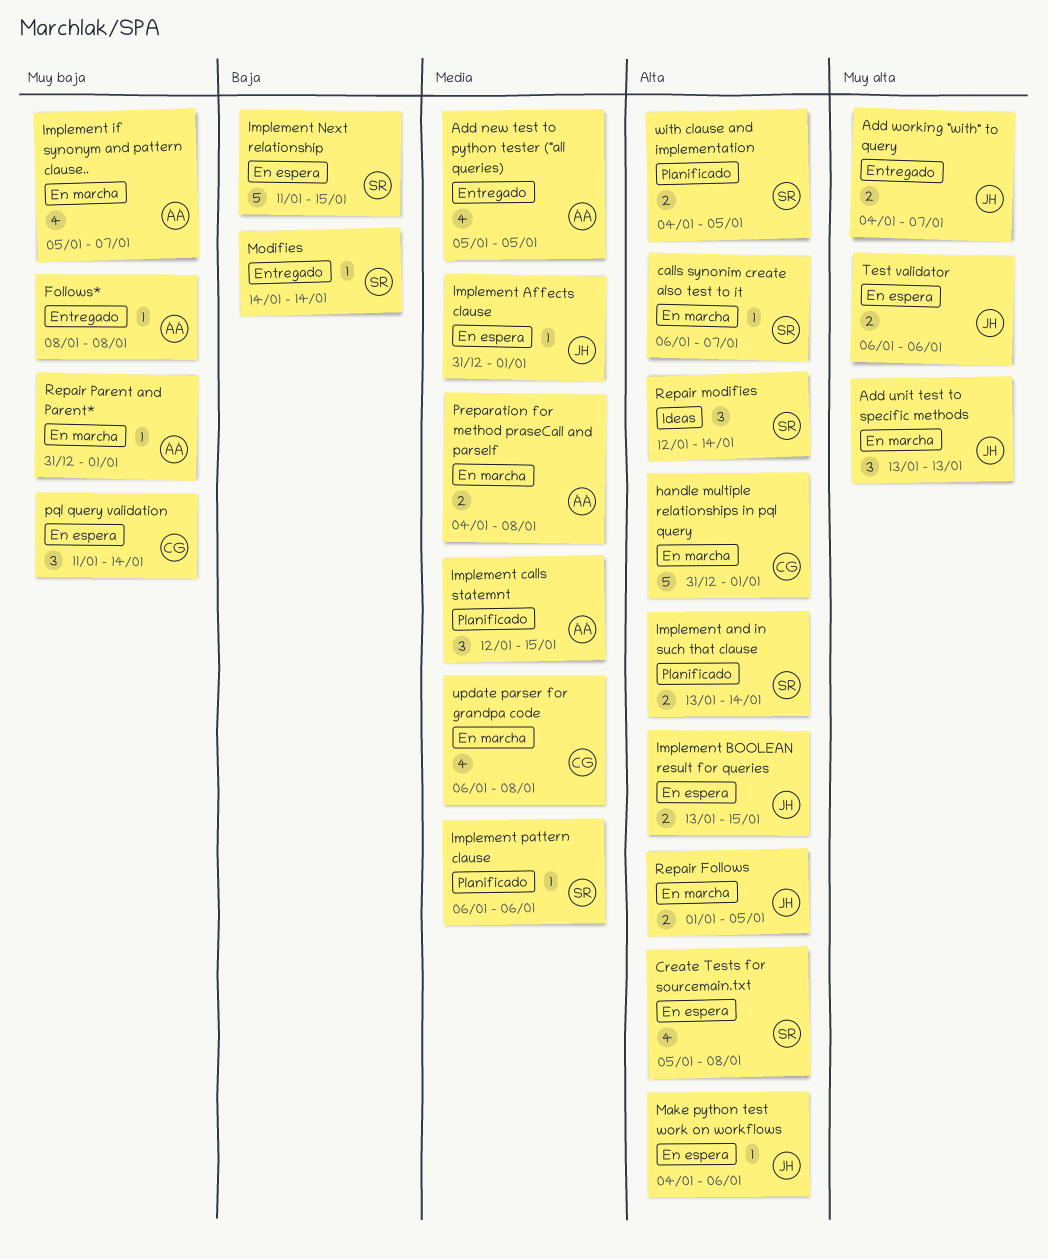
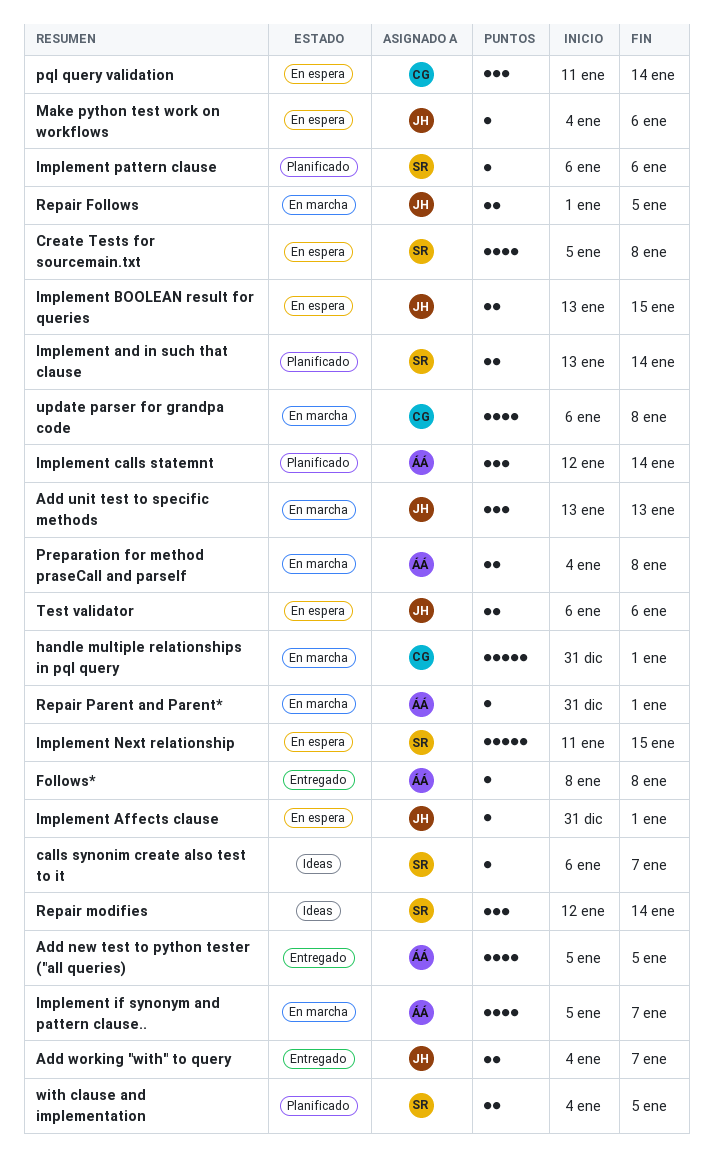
calls synonim create also test to it, status: En marcha -> Ideas
Implement calls statemnt, due: Jan 15 -> Jan 14
Modifies: present -> none

